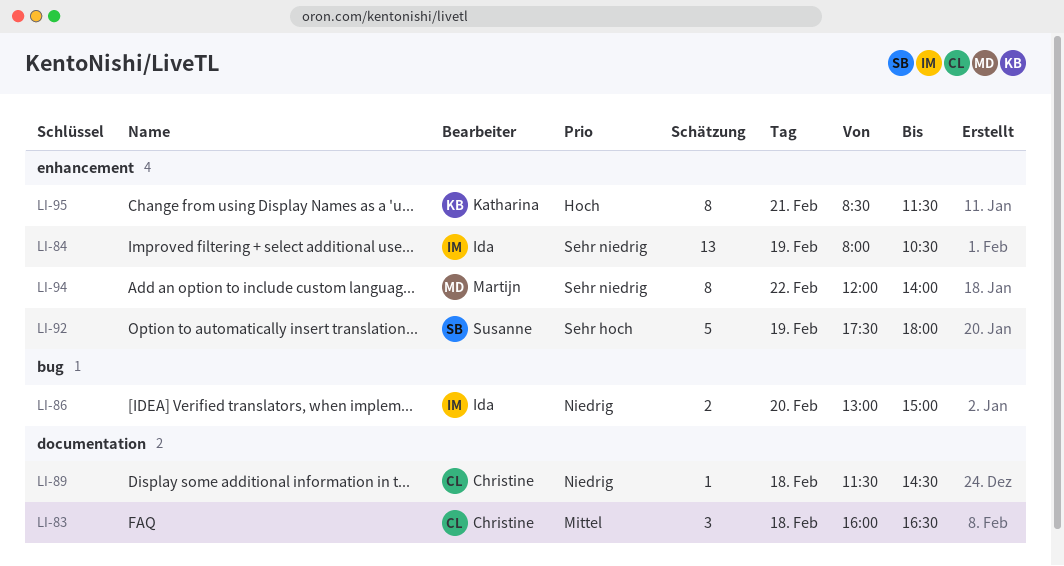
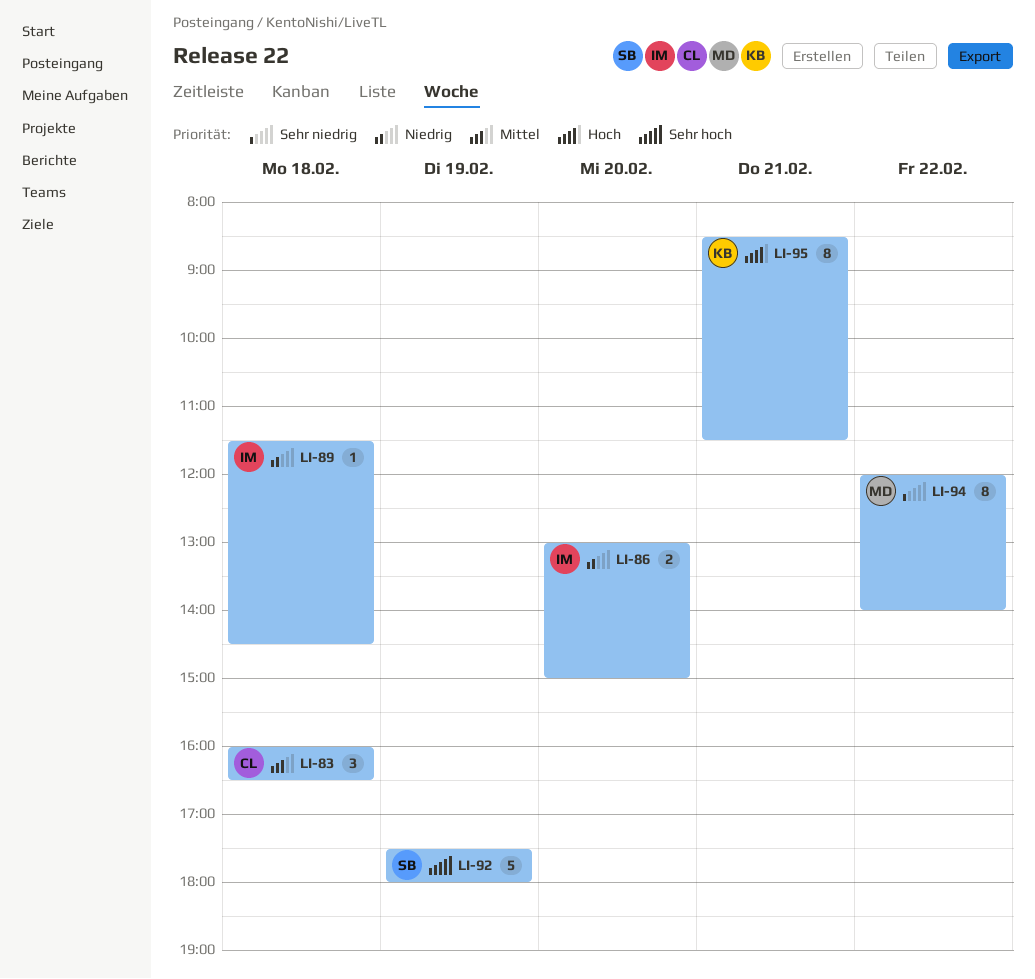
LI-84: present -> none
LI-89, owner: Christine -> Ida

